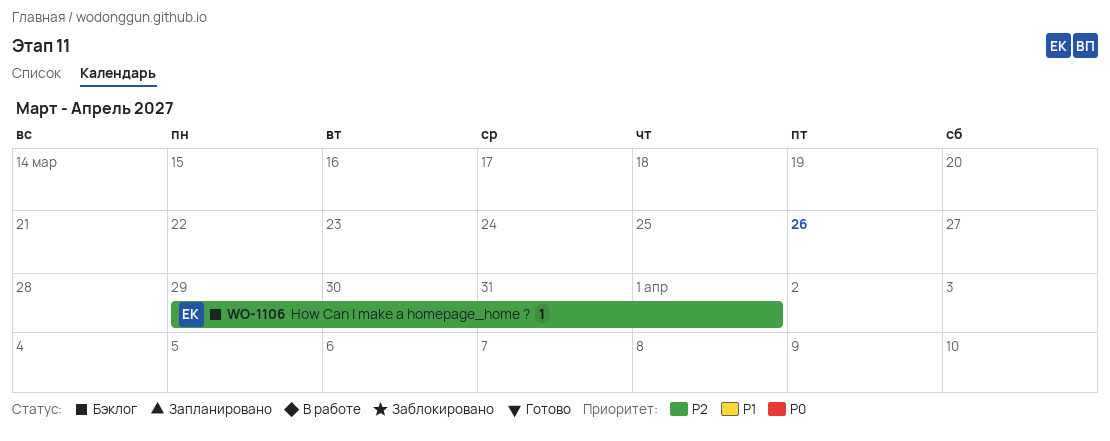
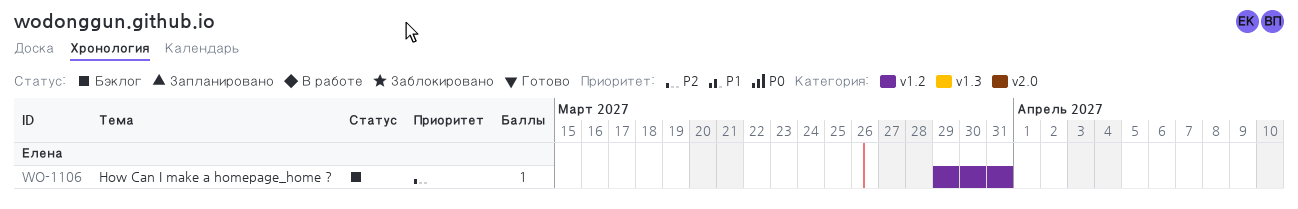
WO-1106, due: Apr 1 -> Mar 31

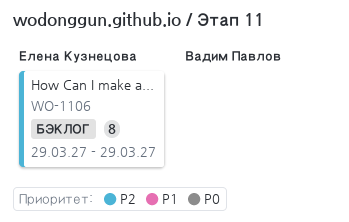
WO-1106, estimate: 1 -> 8
WO-1106, due: Mar 31 -> Mar 29

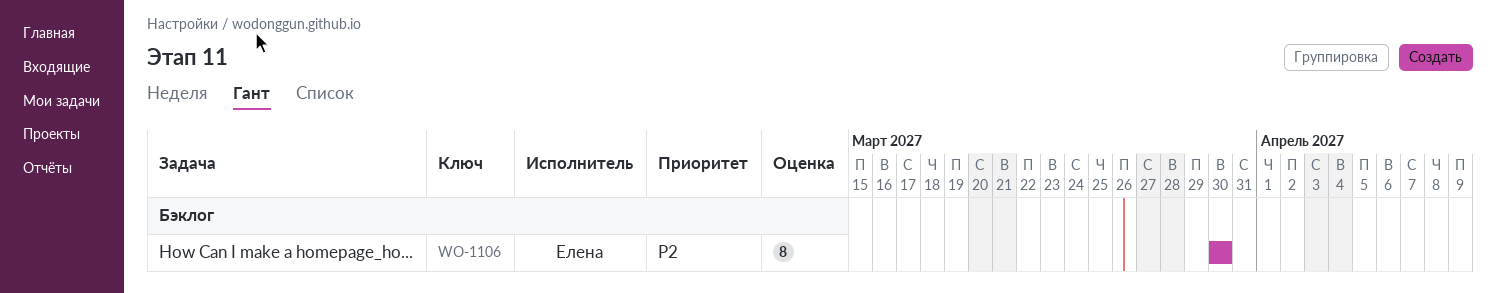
WO-1106, start: Mar 29 -> Mar 30
WO-1106, due: Mar 29 -> Mar 30

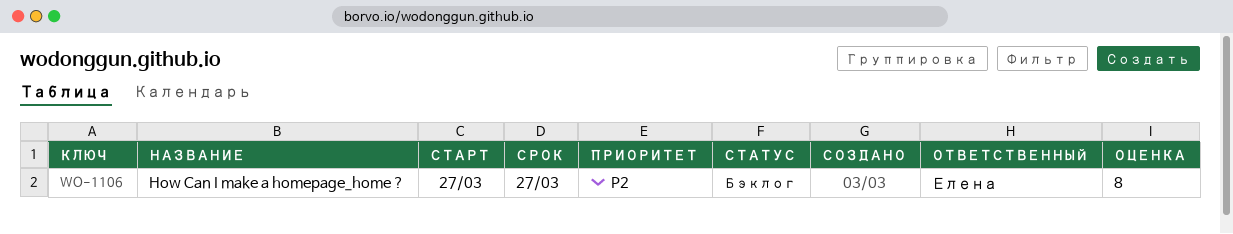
WO-1106, start: Mar 30 -> Mar 27
WO-1106, due: Mar 30 -> Mar 27

